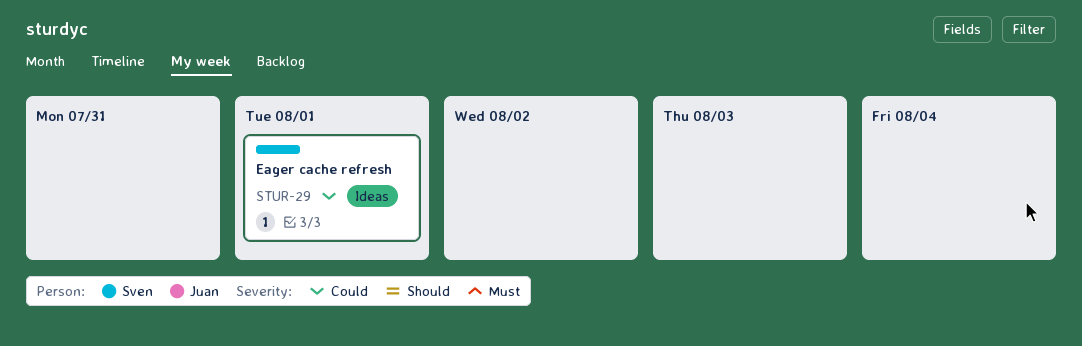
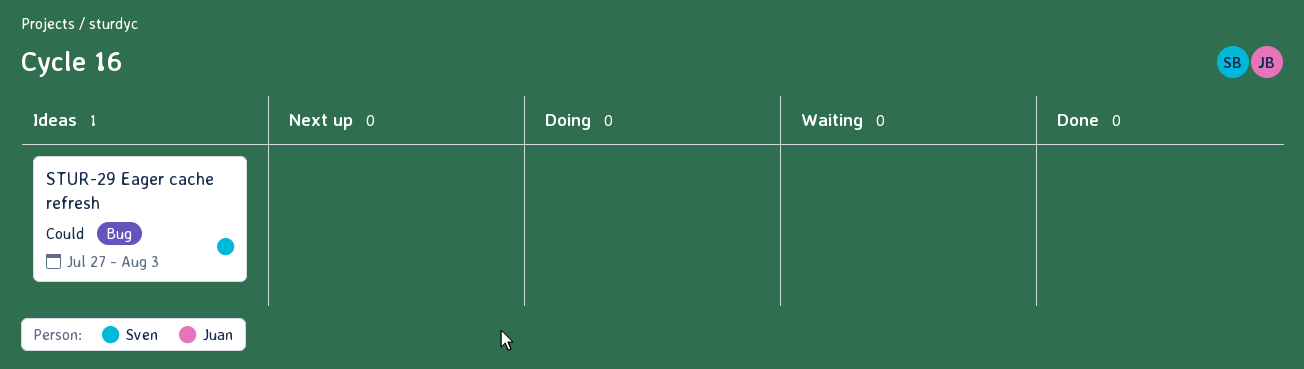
STUR-29, due: Aug 1 -> Aug 3

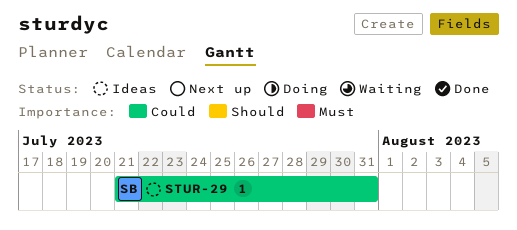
STUR-29, start: Jul 27 -> Jul 21
STUR-29, due: Aug 3 -> Jul 31

